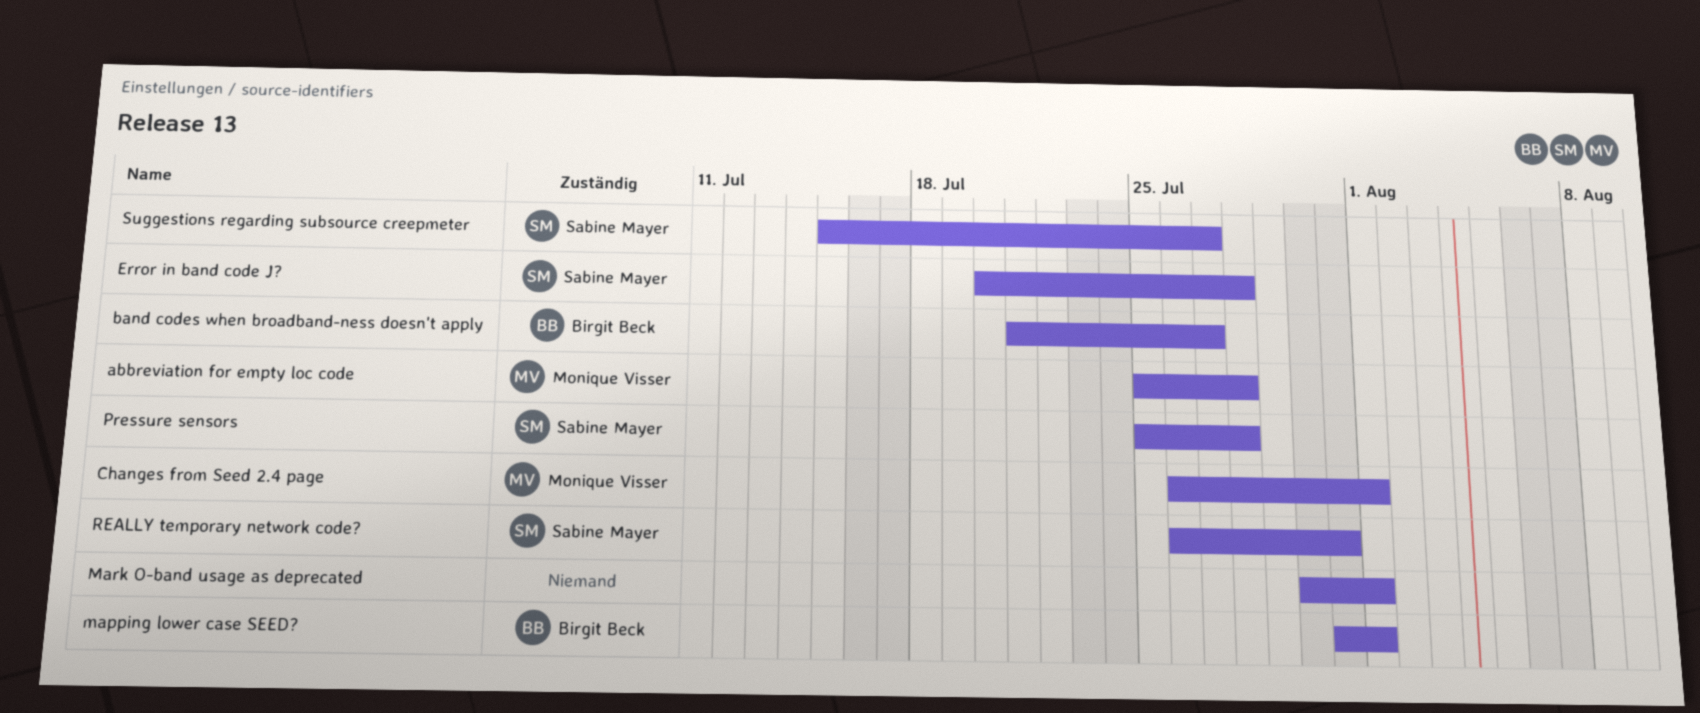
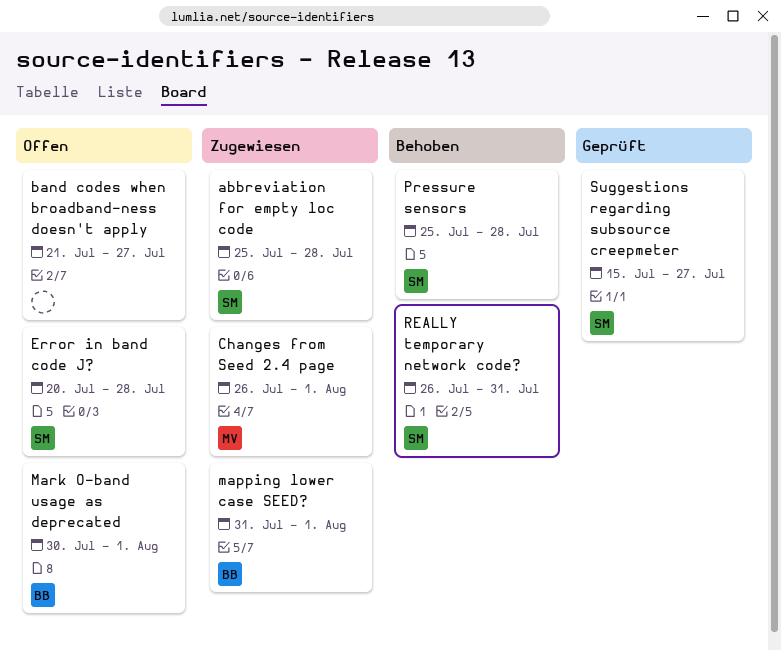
abbreviation for empty loc code, owner: Monique Visser -> Sabine Mayer
band codes when broadband-ness doesn't apply, owner: Birgit Beck -> none
Mark O-band usage as deprecated, owner: none -> Birgit Beck

